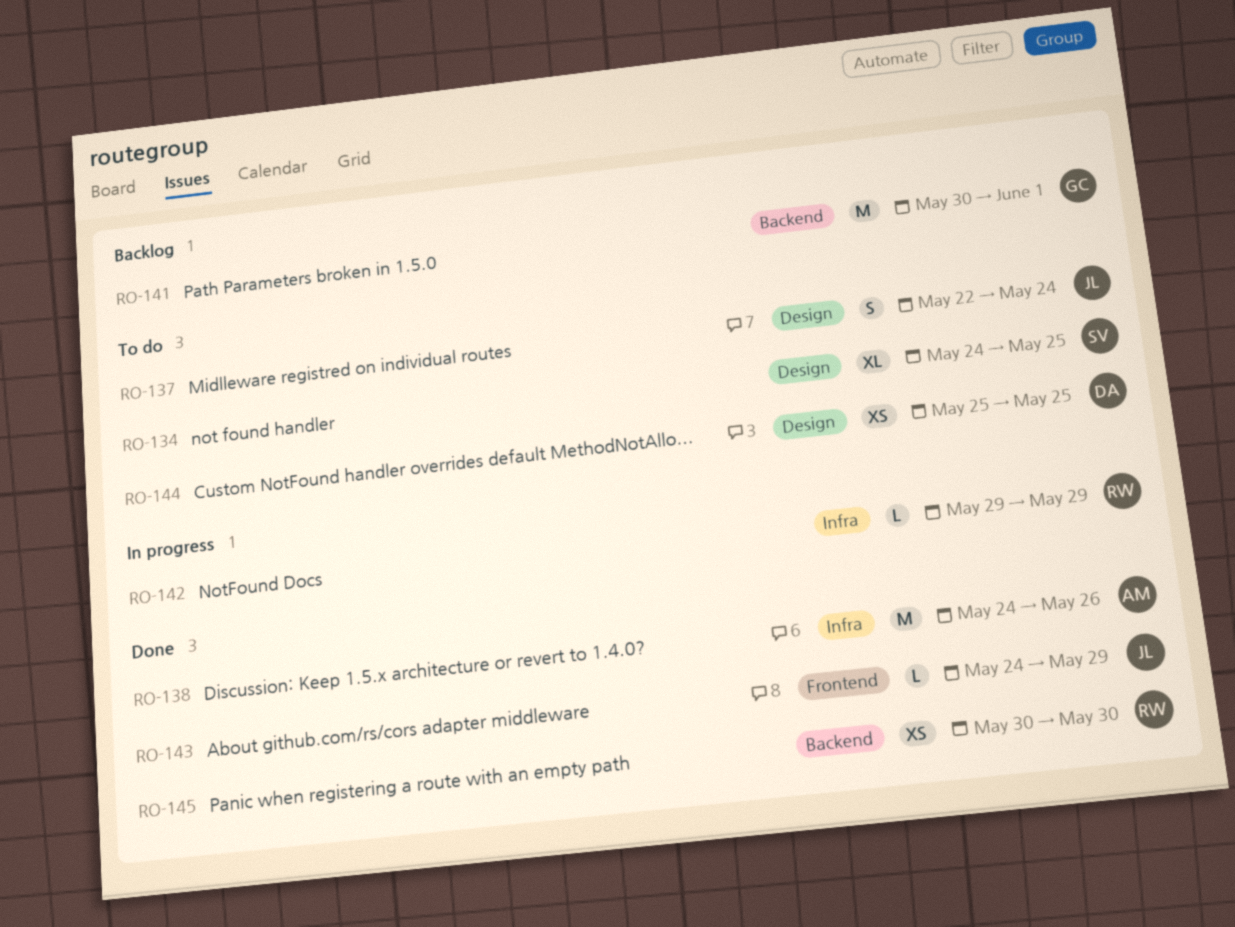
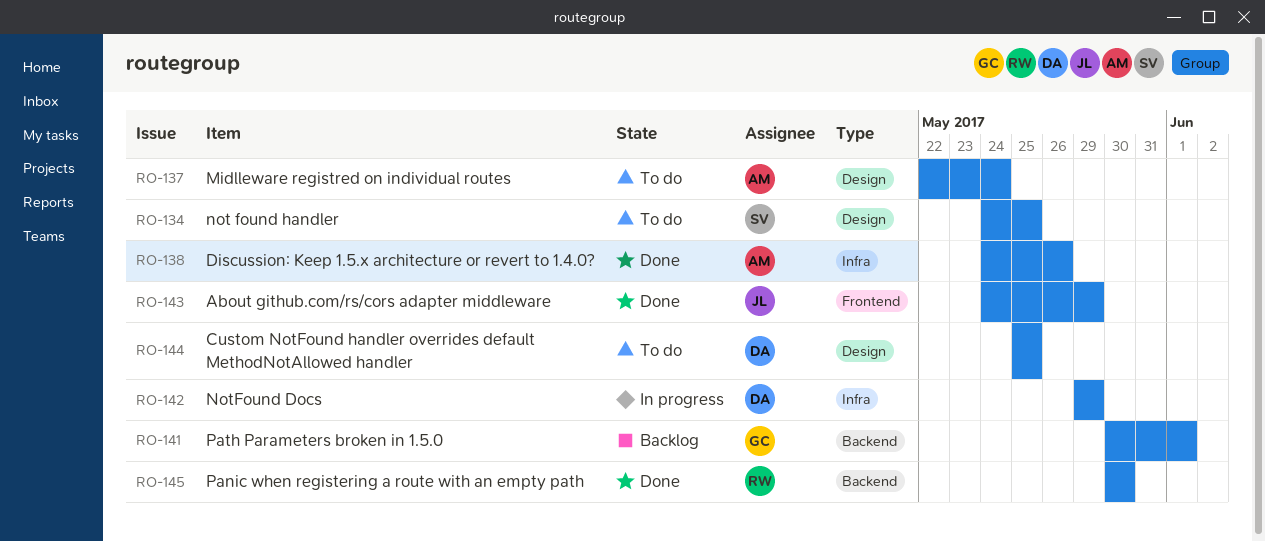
RO-137, owner: JL -> AM
RO-142, owner: RW -> DA

